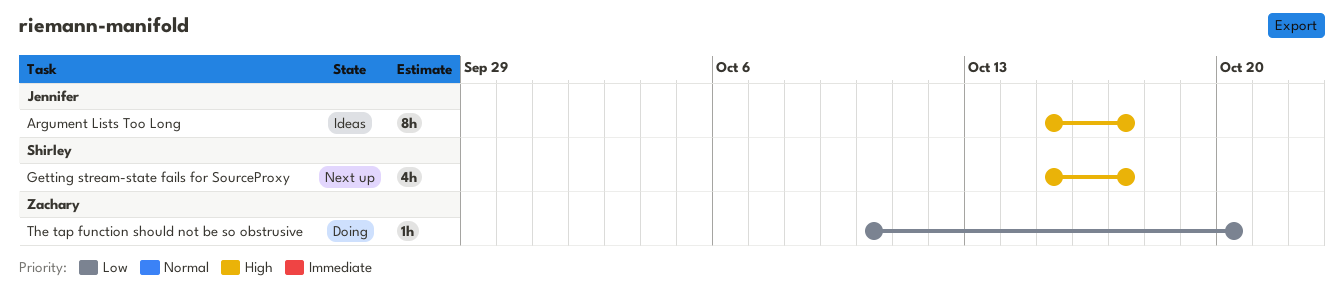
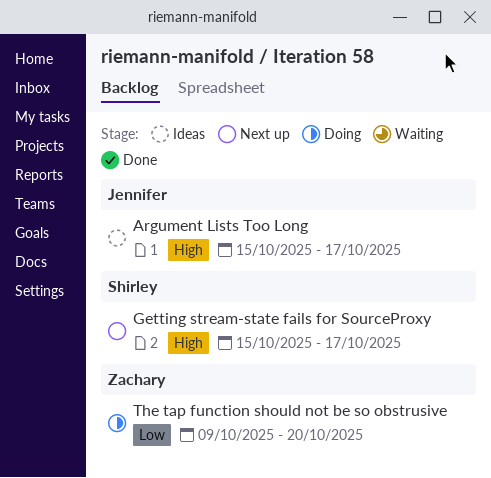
The tap function should not be so obstrusive, start: Oct 10 -> Oct 9

